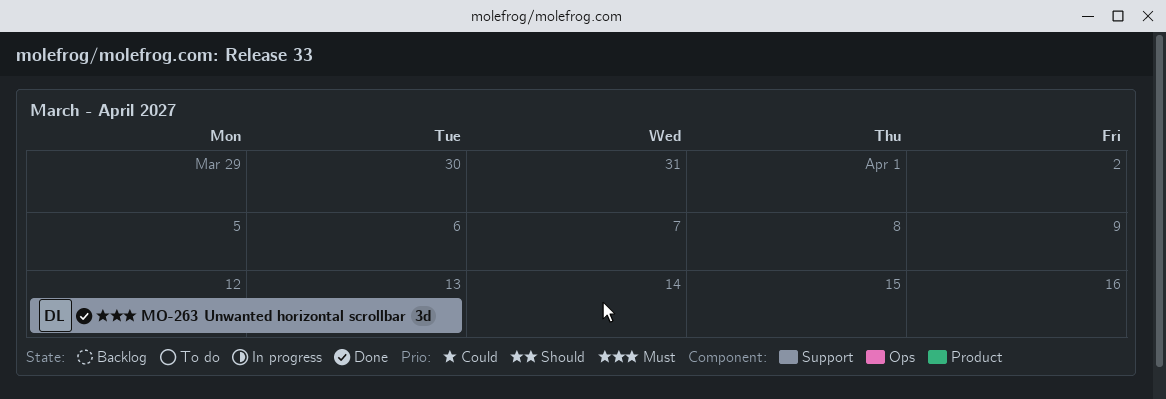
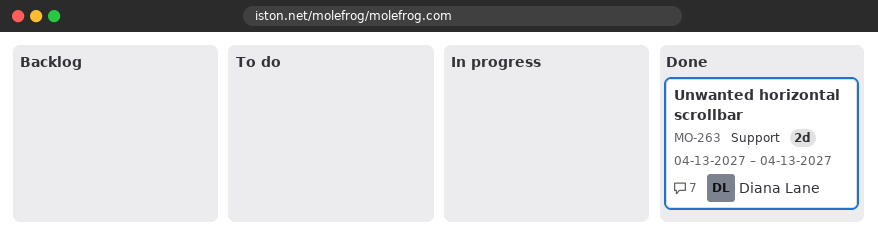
MO-263, estimate: 3d -> 2d
MO-263, start: Apr 12 -> Apr 13

